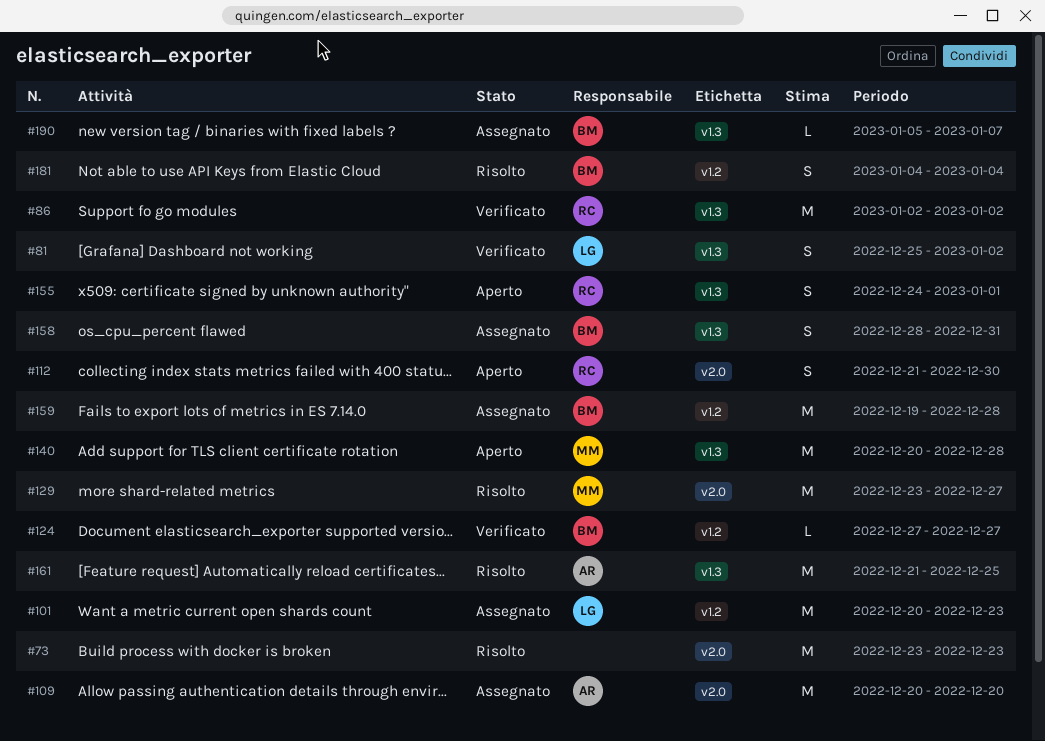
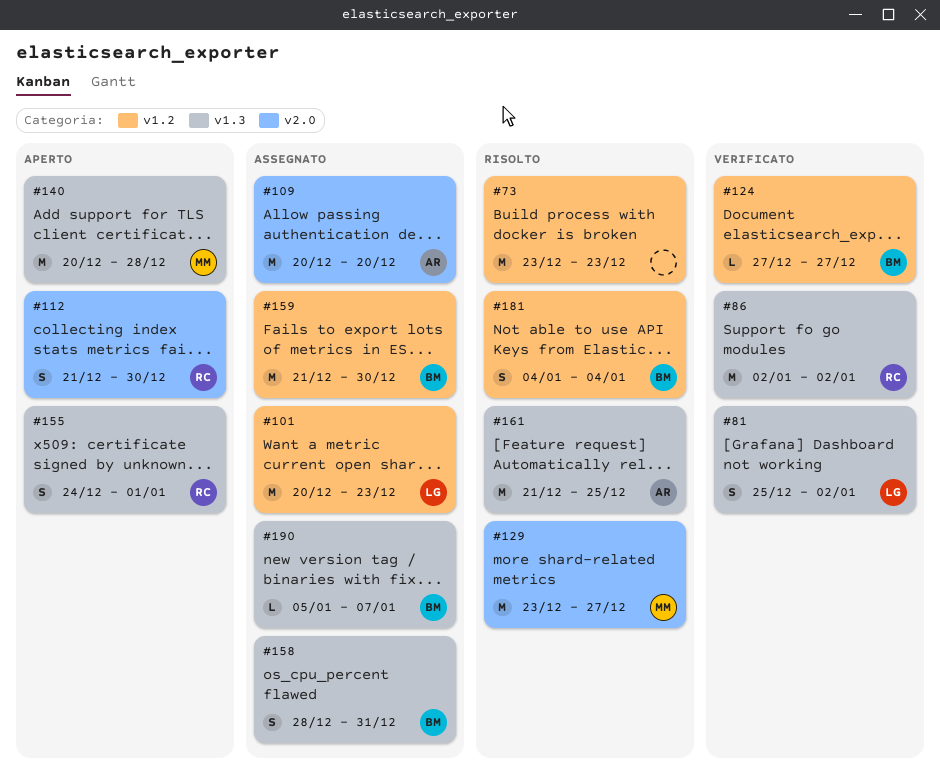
#73, label: v2.0 -> v1.2
#159, start: Dec 19 -> Dec 21
#159, due: Dec 28 -> Dec 30

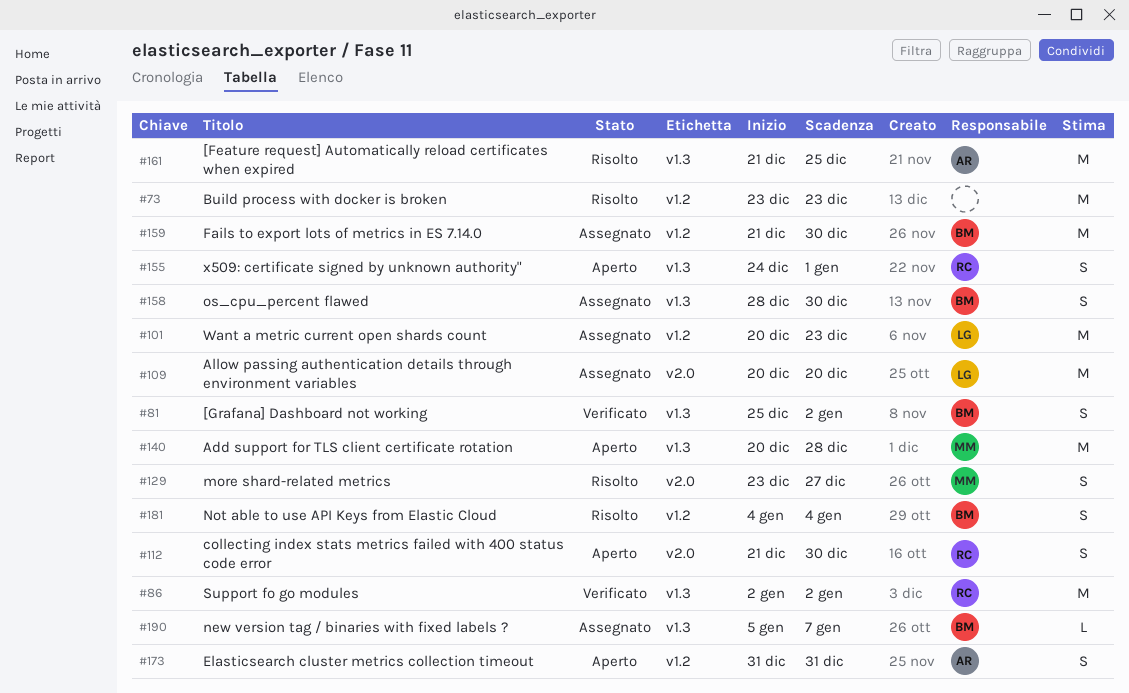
#81, owner: LG -> BM
#109, owner: AR -> LG
#124: present -> none
#129, estimate: M -> S
#158, due: Dec 31 -> Dec 30
#173: none -> present

